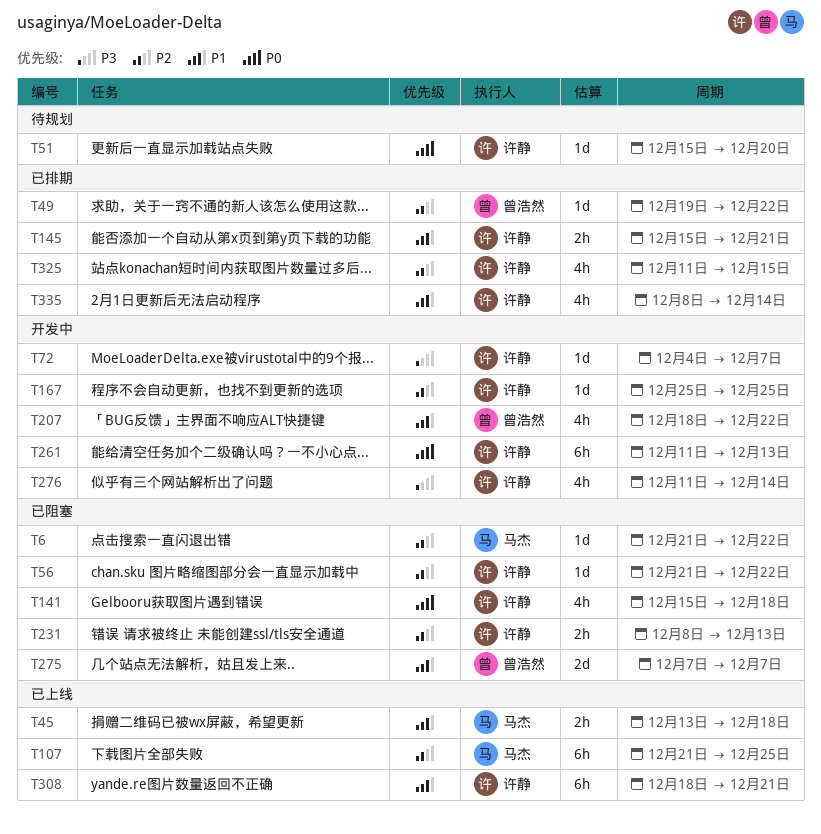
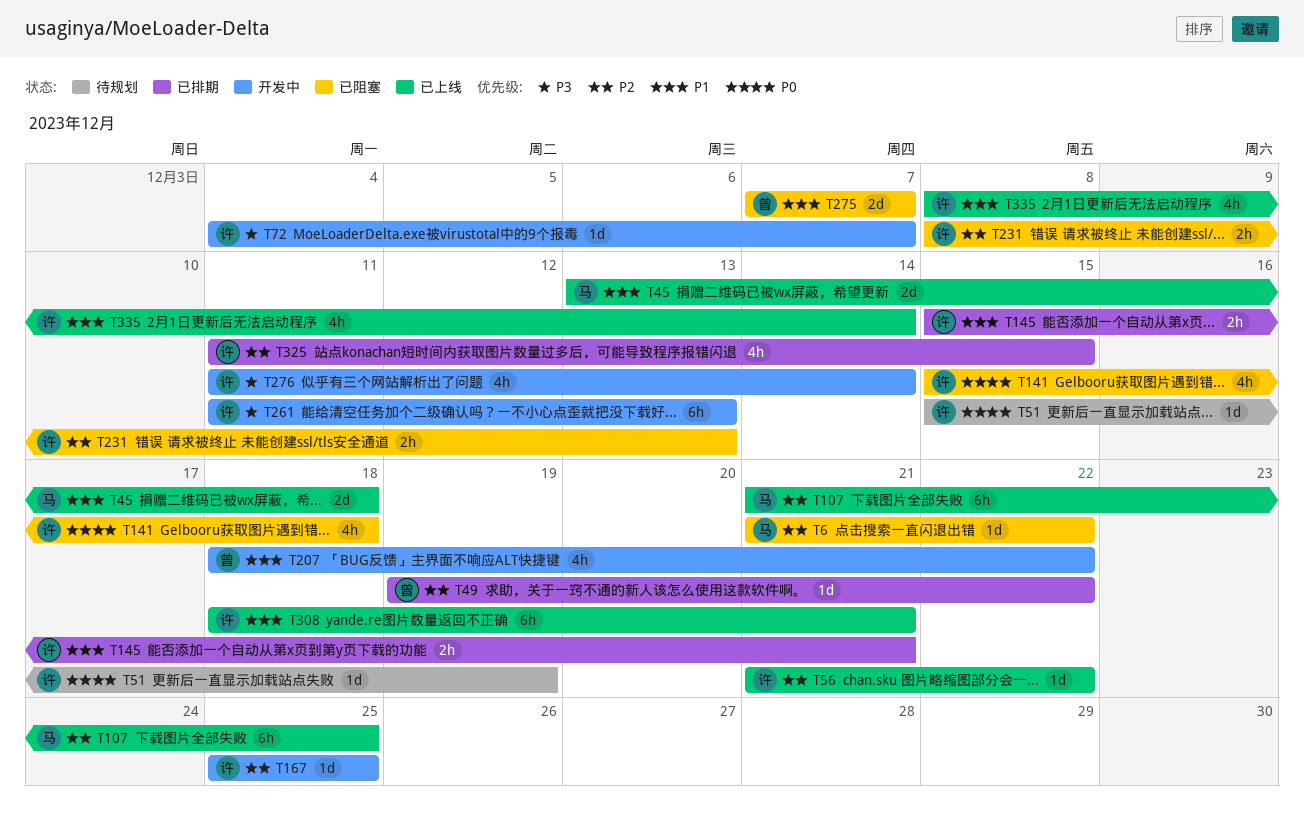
T45, estimate: 2h -> 2d
T51, due: Dec 20 -> Dec 19
T56, status: 已阻塞 -> 已上线
T261, priority: P0 -> P3
T335, status: 已排期 -> 已上线

